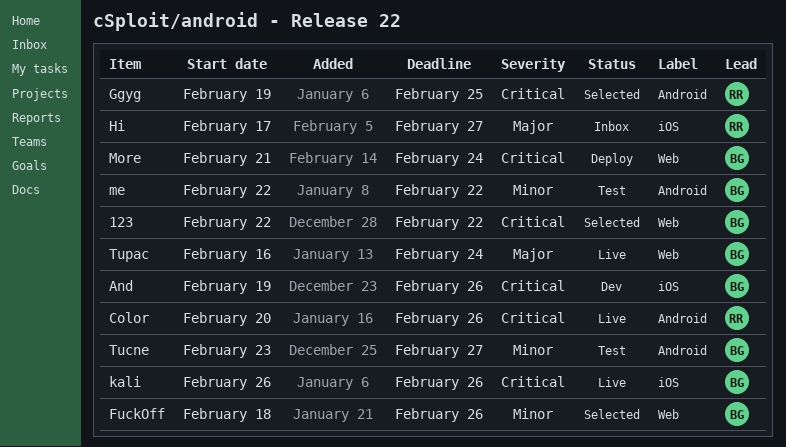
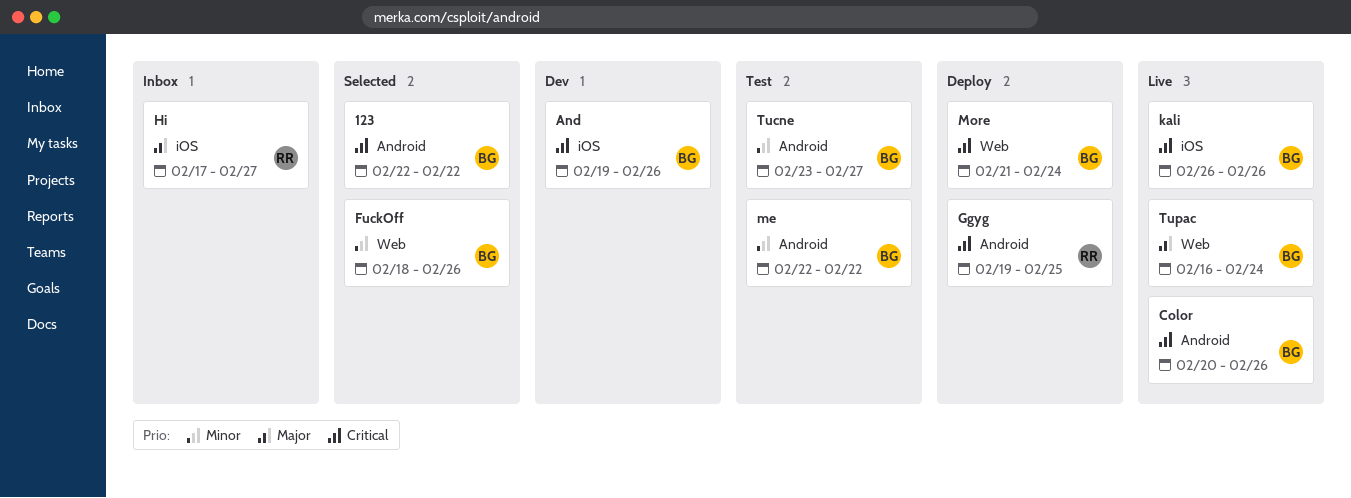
123, label: Web -> Android
Color, owner: RR -> BG
Ggyg, status: Selected -> Deploy

